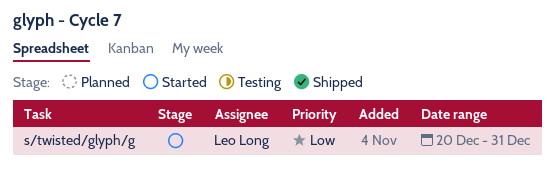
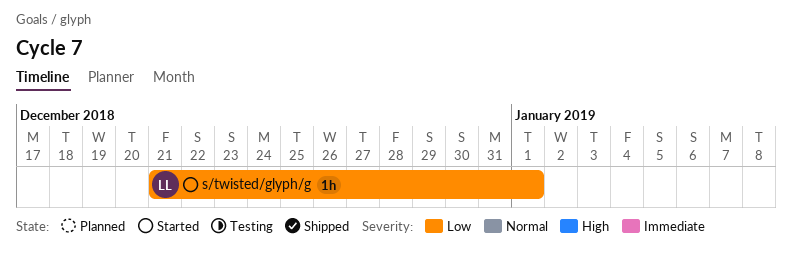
s/twisted/glyph/g, start: Dec 20 -> Dec 21
s/twisted/glyph/g, due: Dec 31 -> Jan 1

